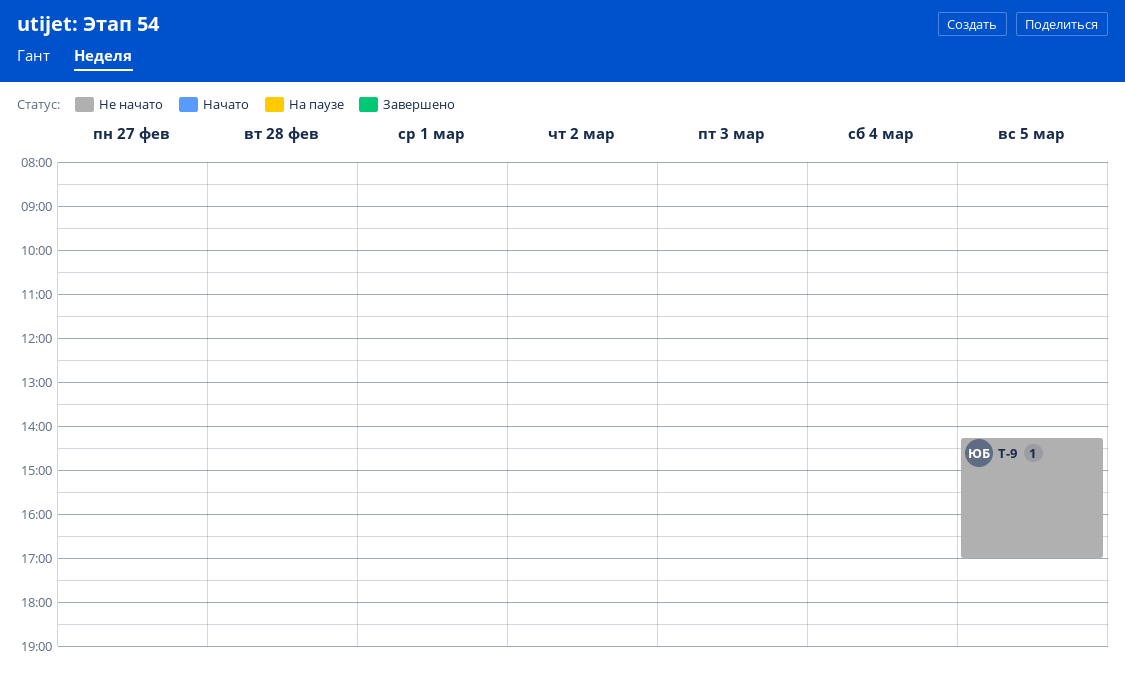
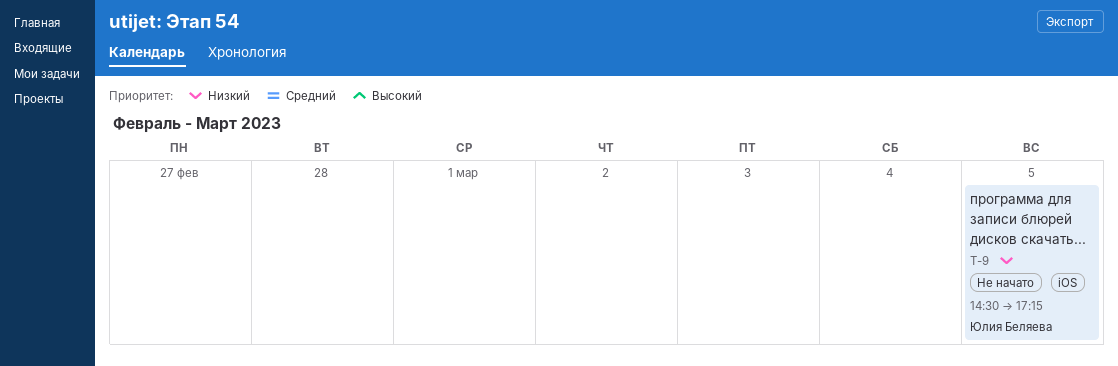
T-9, begins: 14:15 -> 14:30
T-9, ends: 17:00 -> 17:15

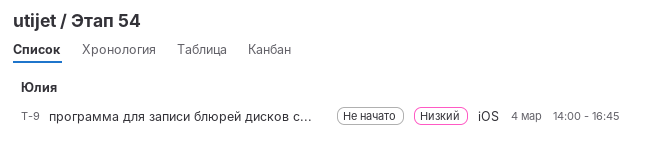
T-9, day: Mar 5 -> Mar 4
T-9, begins: 14:30 -> 14:00
T-9, ends: 17:15 -> 16:45

